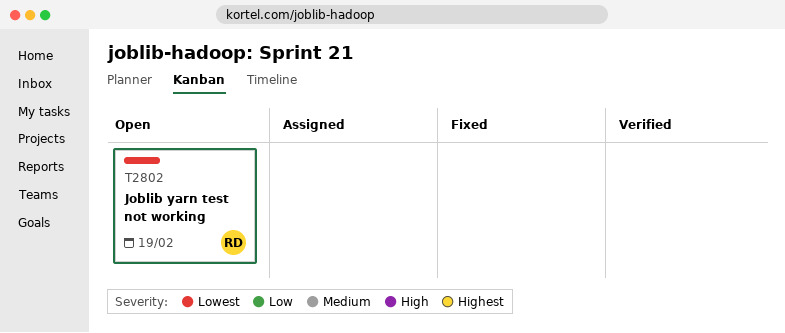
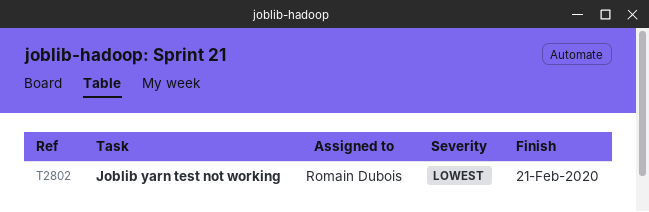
T2802, due: Feb 19 -> Feb 21

